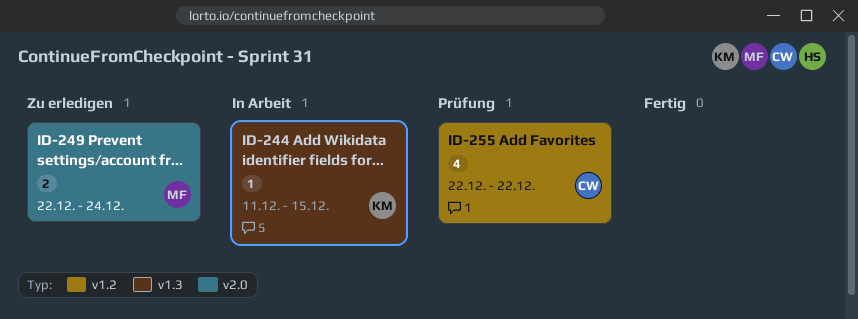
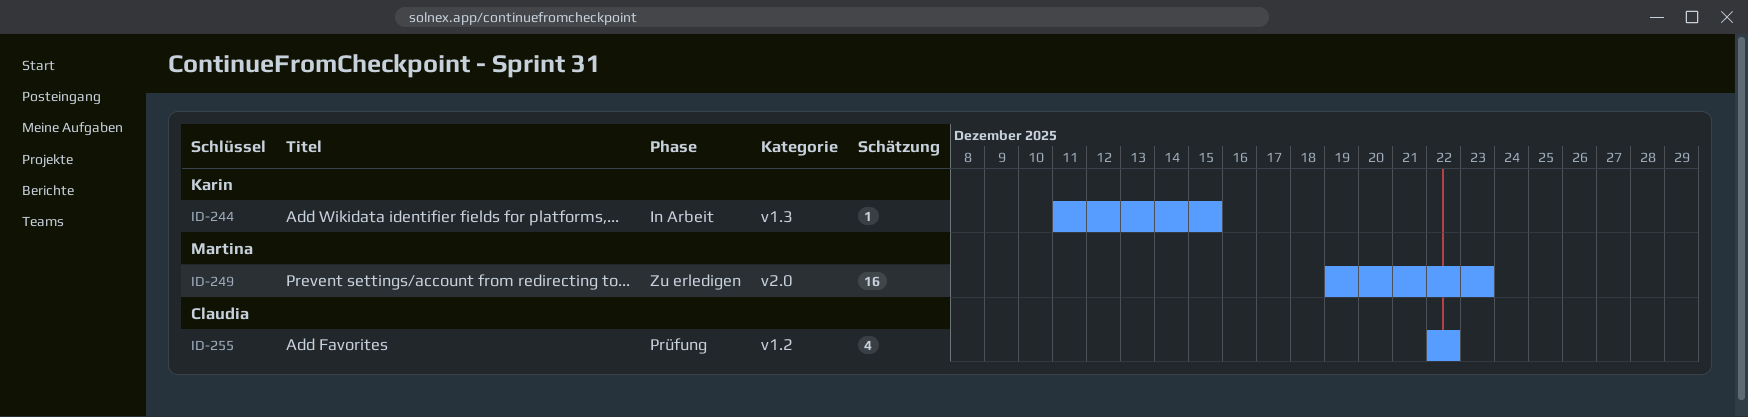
ID-249, estimate: 2 -> 16
ID-249, start: Dec 22 -> Dec 19
ID-249, due: Dec 24 -> Dec 23

